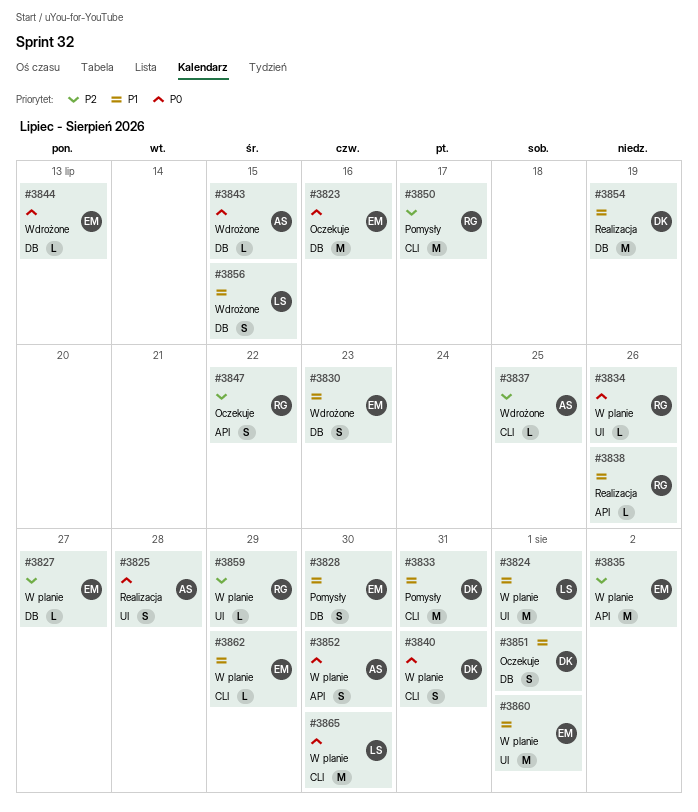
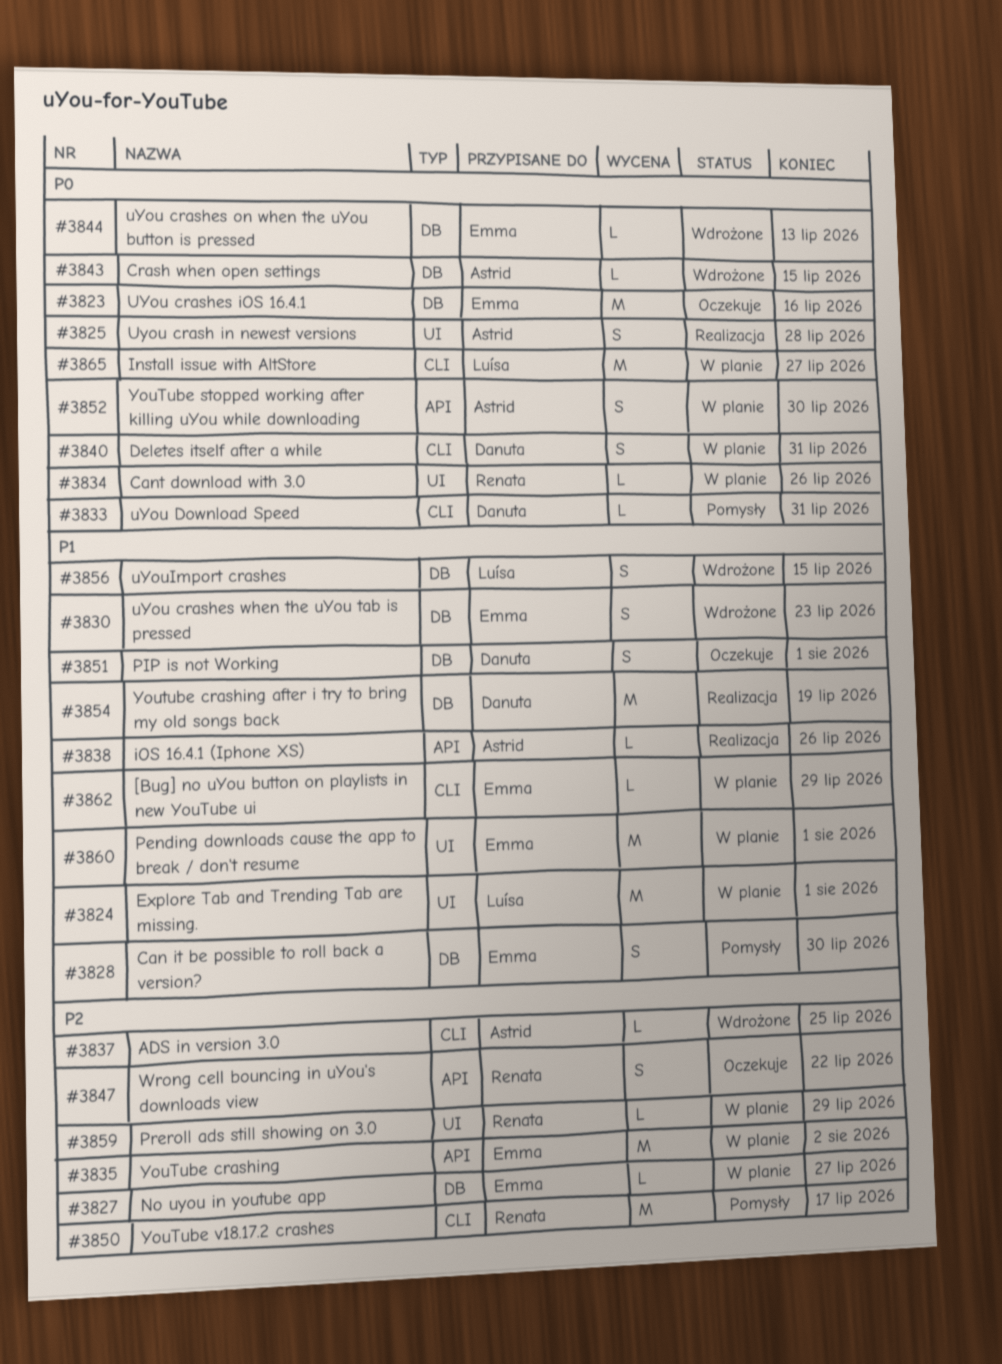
#3833, priority: P1 -> P0
#3833, estimate: M -> L
#3838, owner: Renata -> Astrid
#3865, due: Jul 30 -> Jul 27

